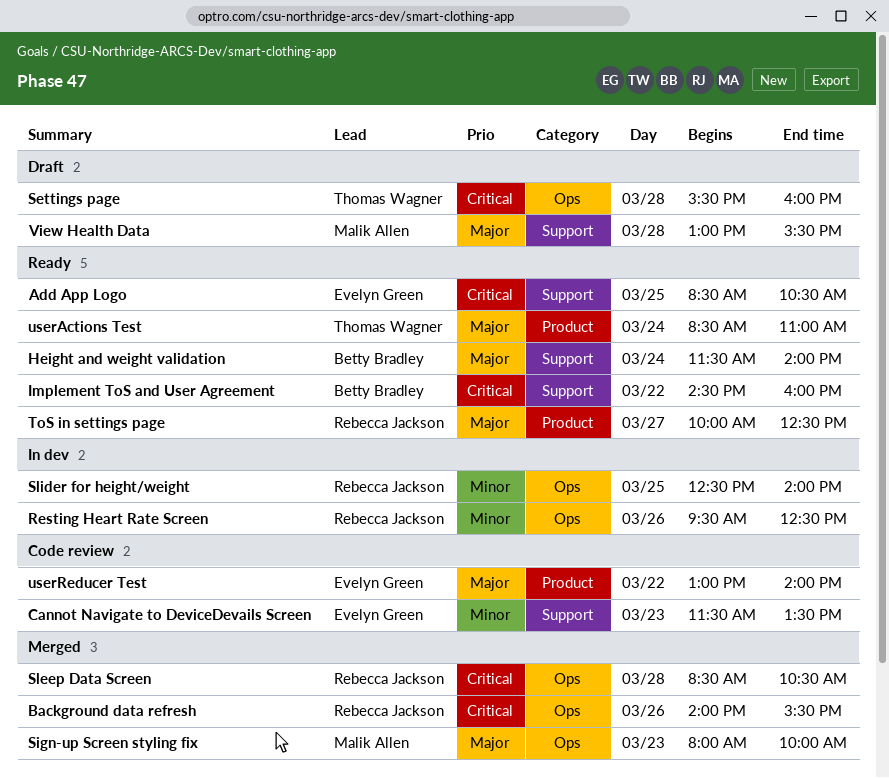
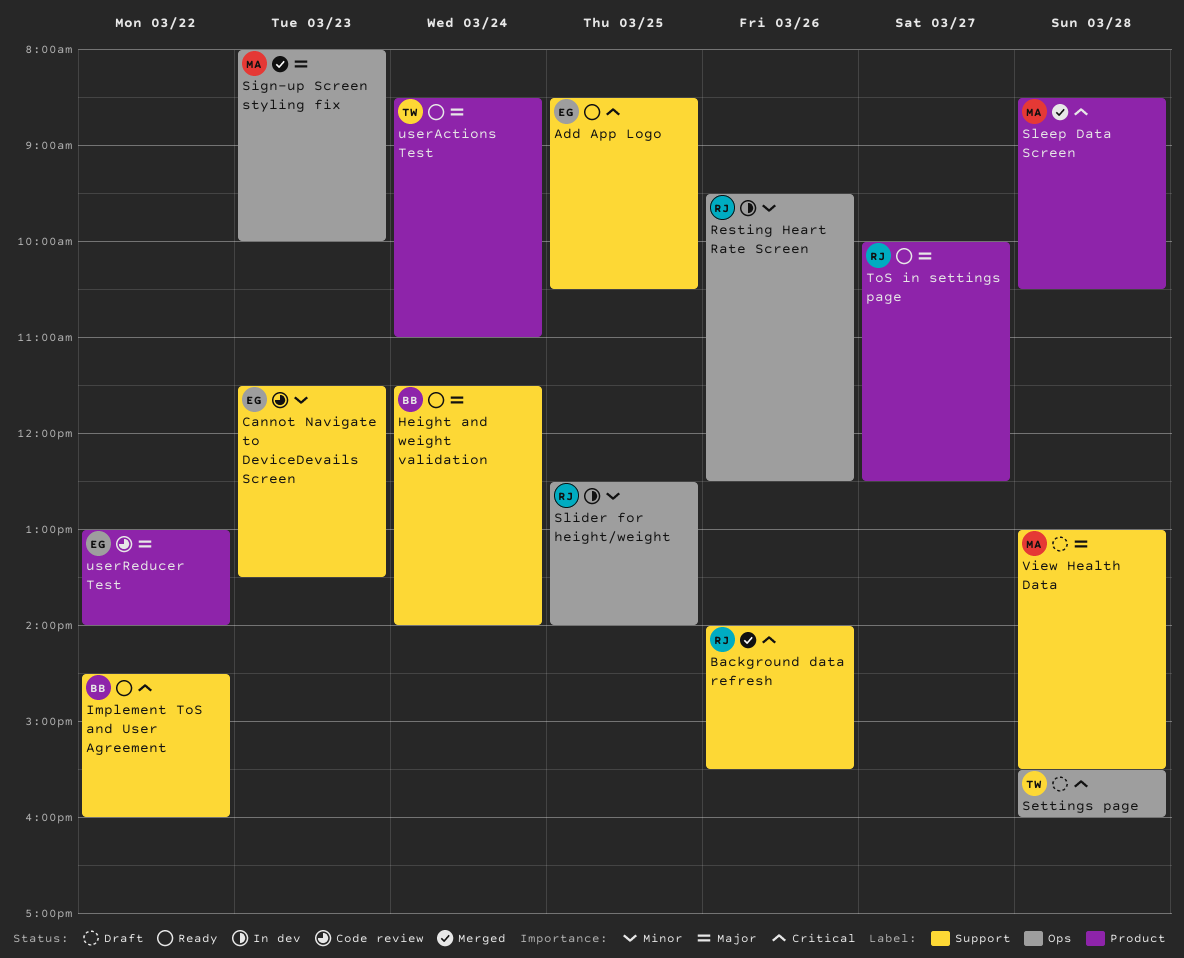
Background data refresh, label: Ops -> Support
Sleep Data Screen, owner: Rebecca Jackson -> Malik Allen
Sleep Data Screen, label: Ops -> Product

